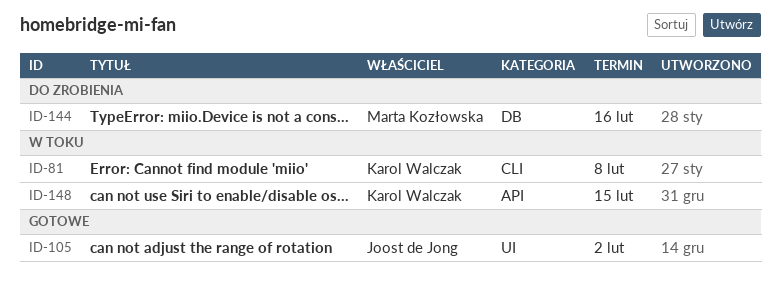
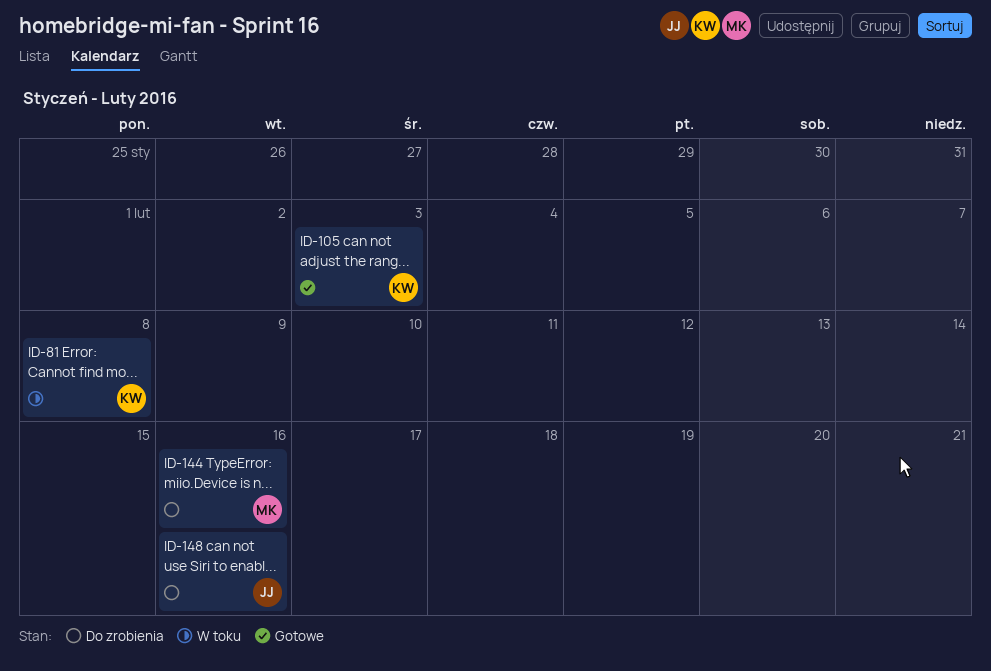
ID-105, owner: Joost de Jong -> Karol Walczak
ID-105, due: Feb 2 -> Feb 3
ID-148, status: W toku -> Do zrobienia
ID-148, owner: Karol Walczak -> Joost de Jong
ID-148, due: Feb 15 -> Feb 16

